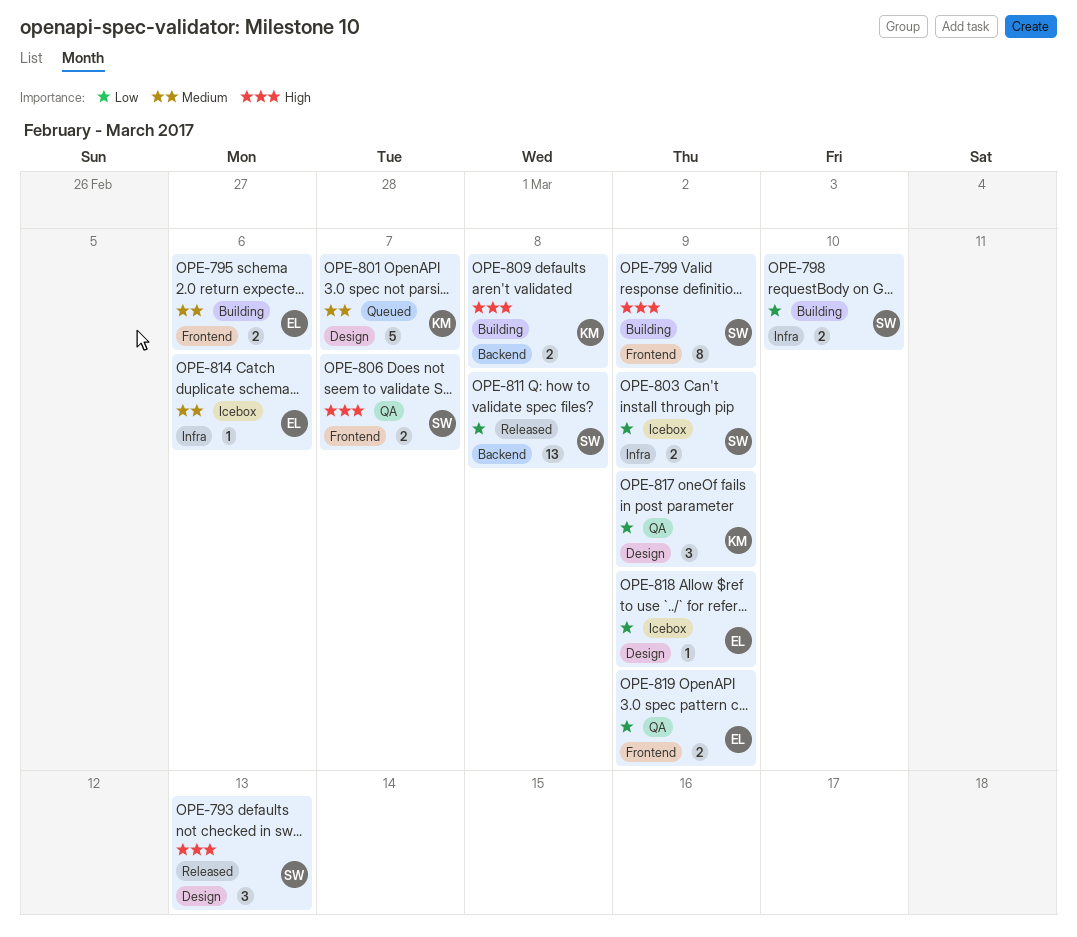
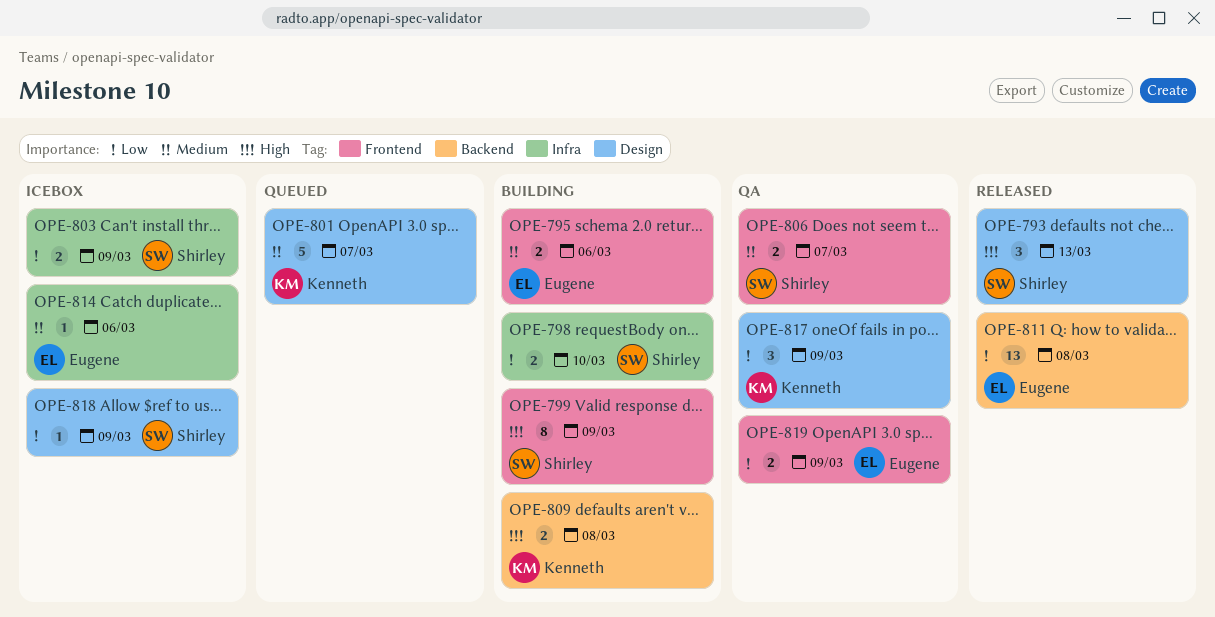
OPE-806, priority: High -> Medium
OPE-811, owner: Shirley -> Eugene
OPE-818, owner: Eugene -> Shirley

